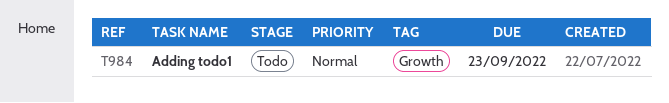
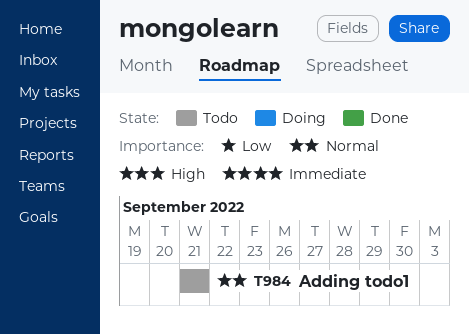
T984, due: Sep 23 -> Sep 21

